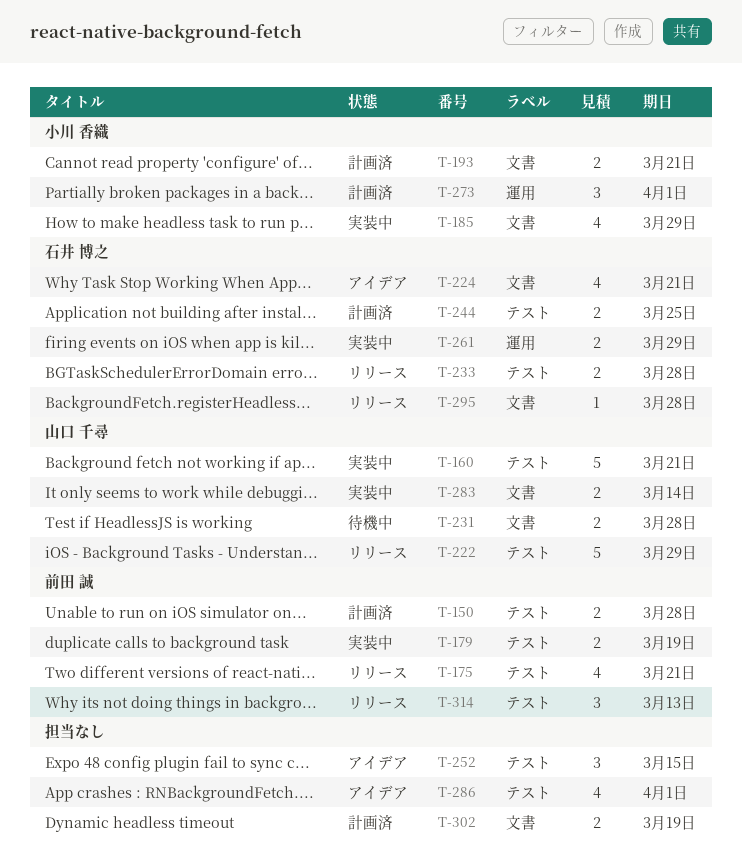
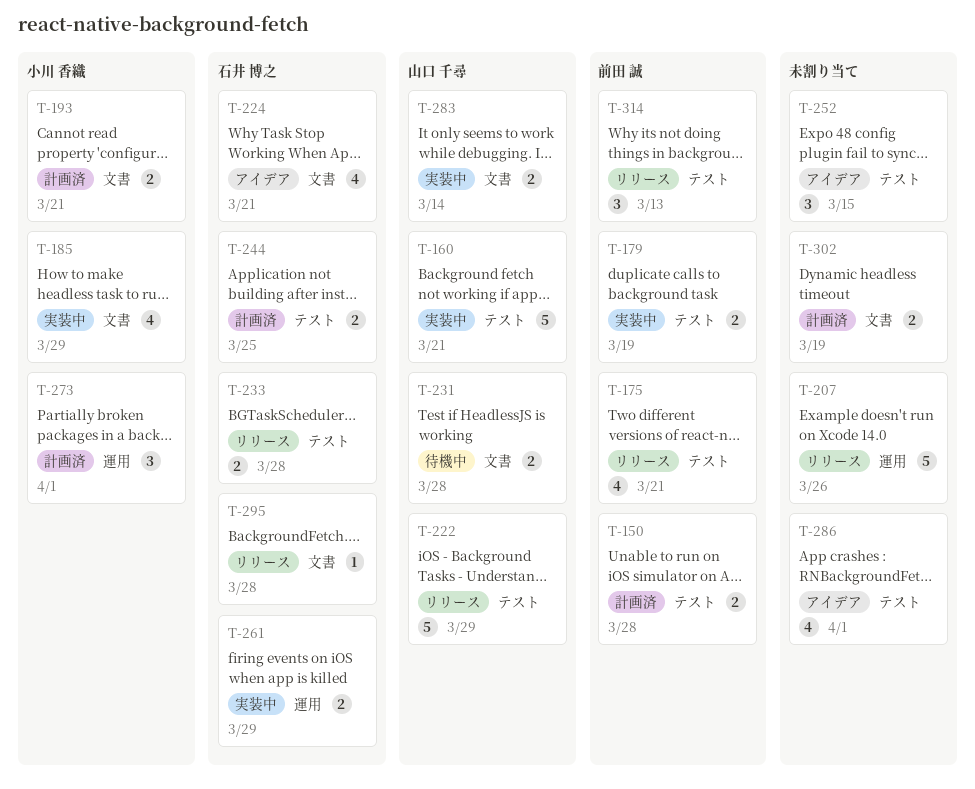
T-207: none -> present

